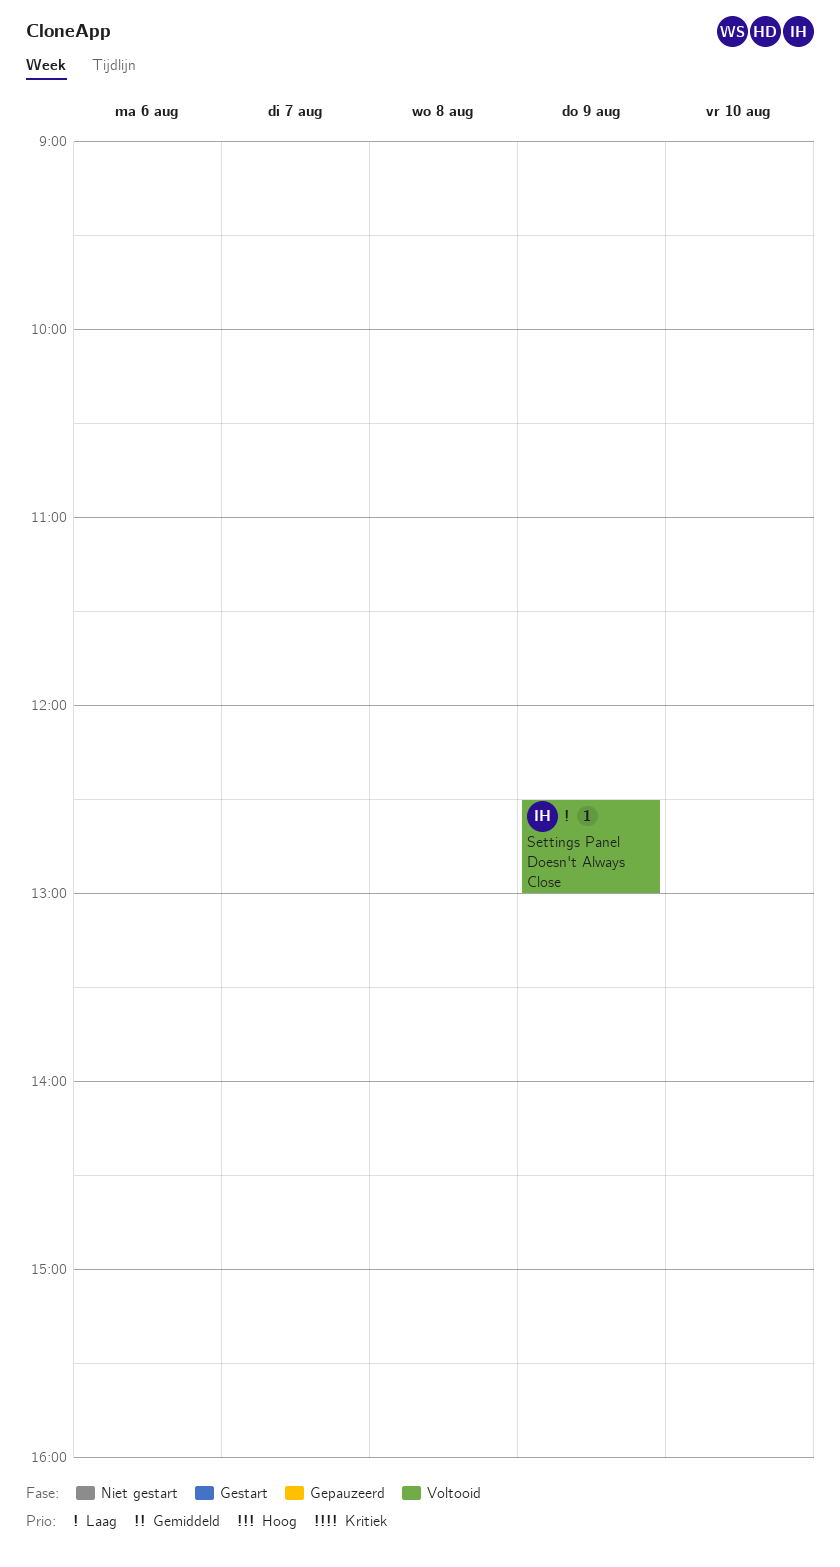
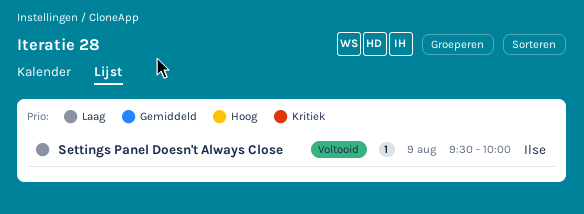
Settings Panel Doesn't Always Close, begins: 12:30 -> 09:30
Settings Panel Doesn't Always Close, ends: 13:00 -> 10:00

